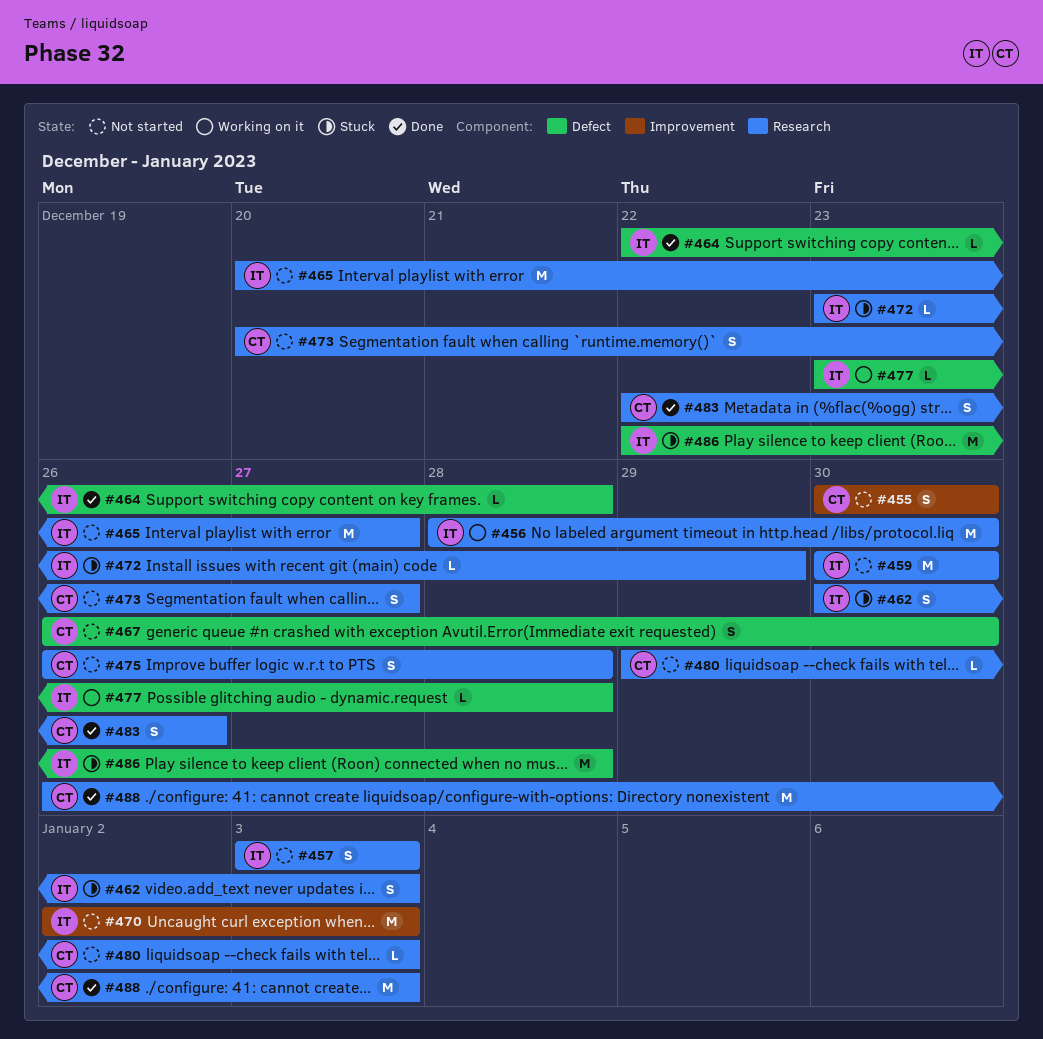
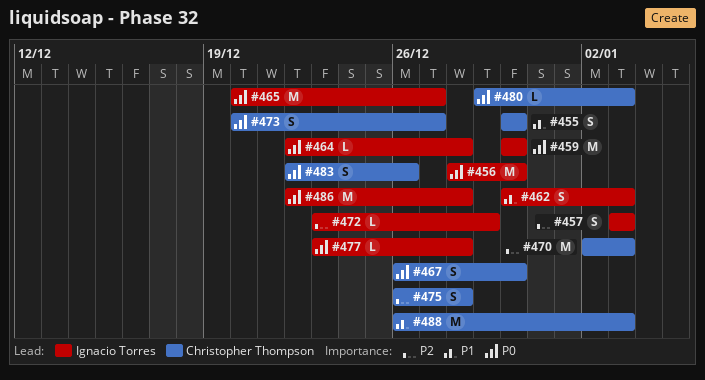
#470, owner: Ignacio Torres -> Christopher Thompson

